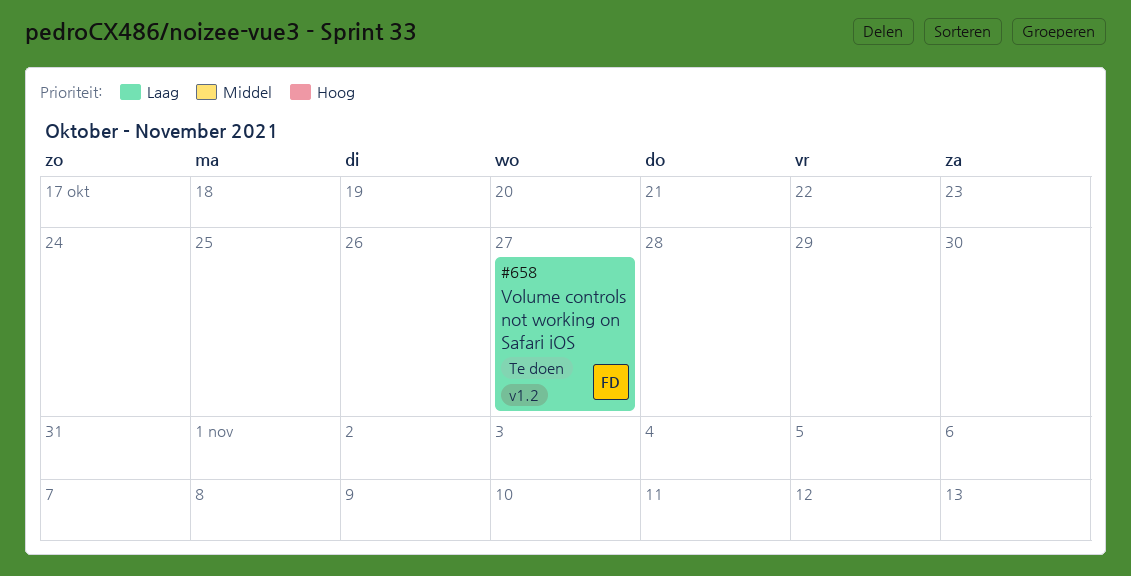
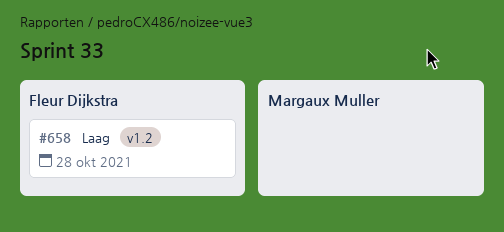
#658, due: Oct 27 -> Oct 28

